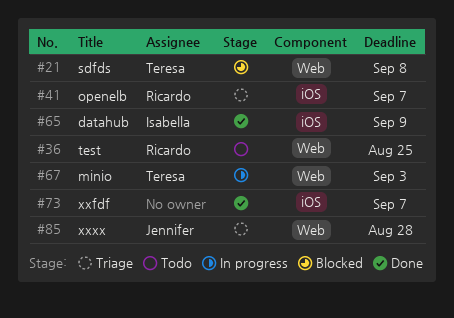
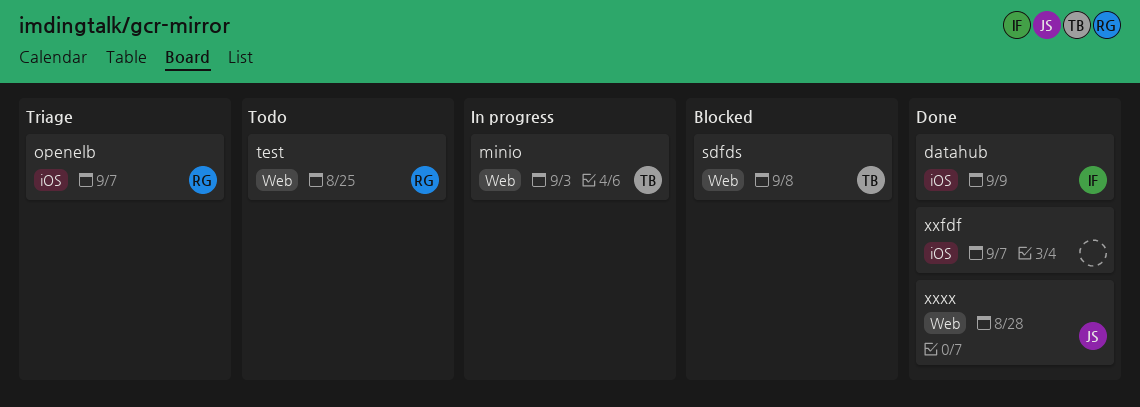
xxxx, status: Triage -> Done

